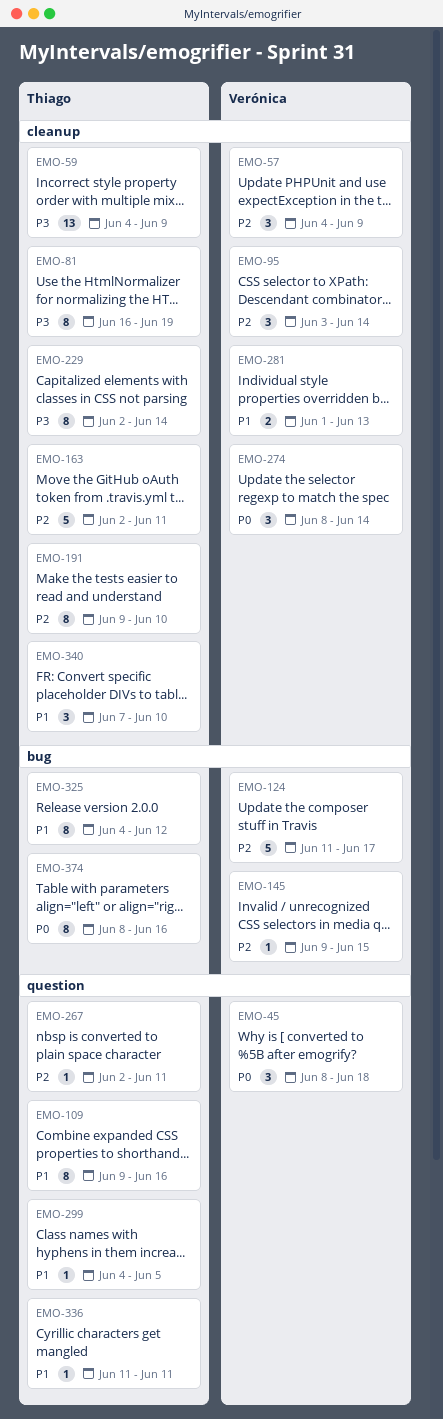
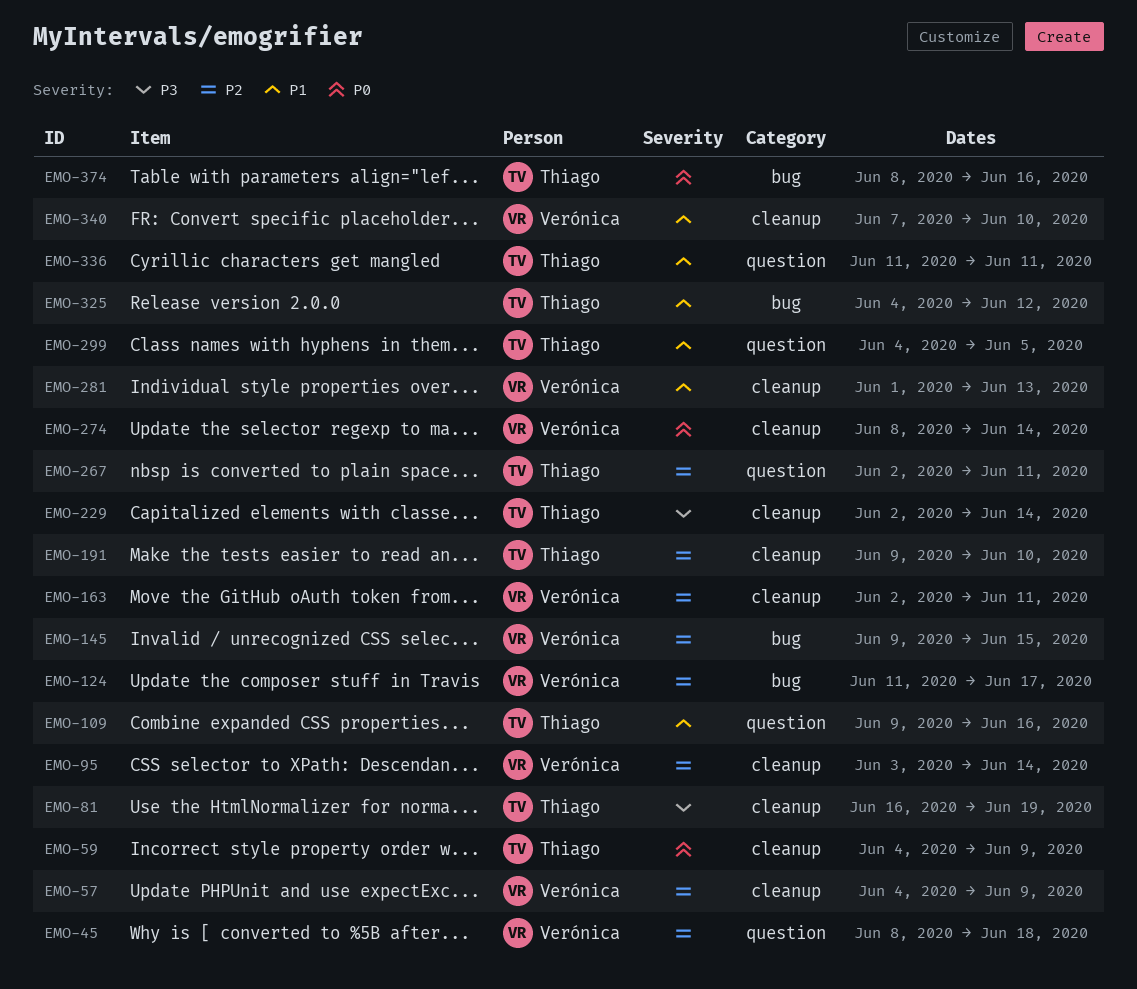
EMO-45, priority: P0 -> P2
EMO-59, priority: P3 -> P0
EMO-163, owner: Thiago -> Verónica
EMO-340, owner: Thiago -> Verónica

